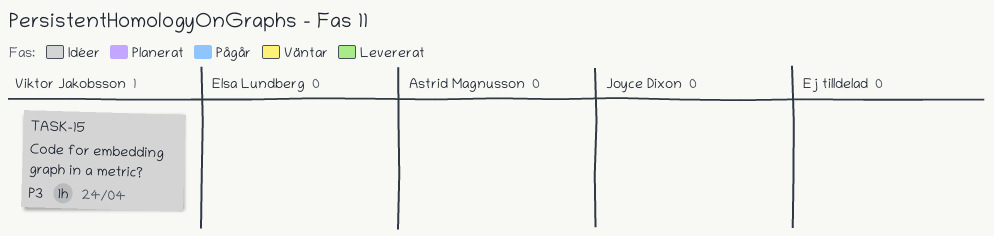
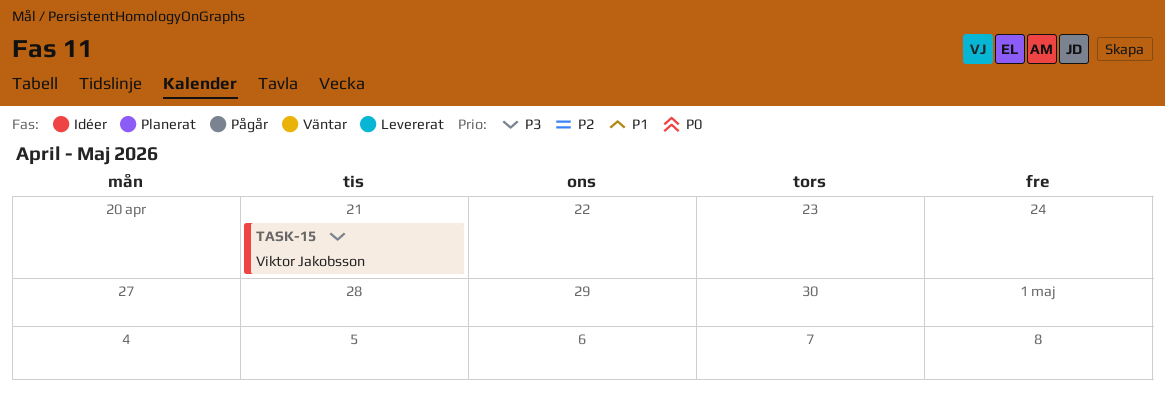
TASK-15, due: Apr 24 -> Apr 21

